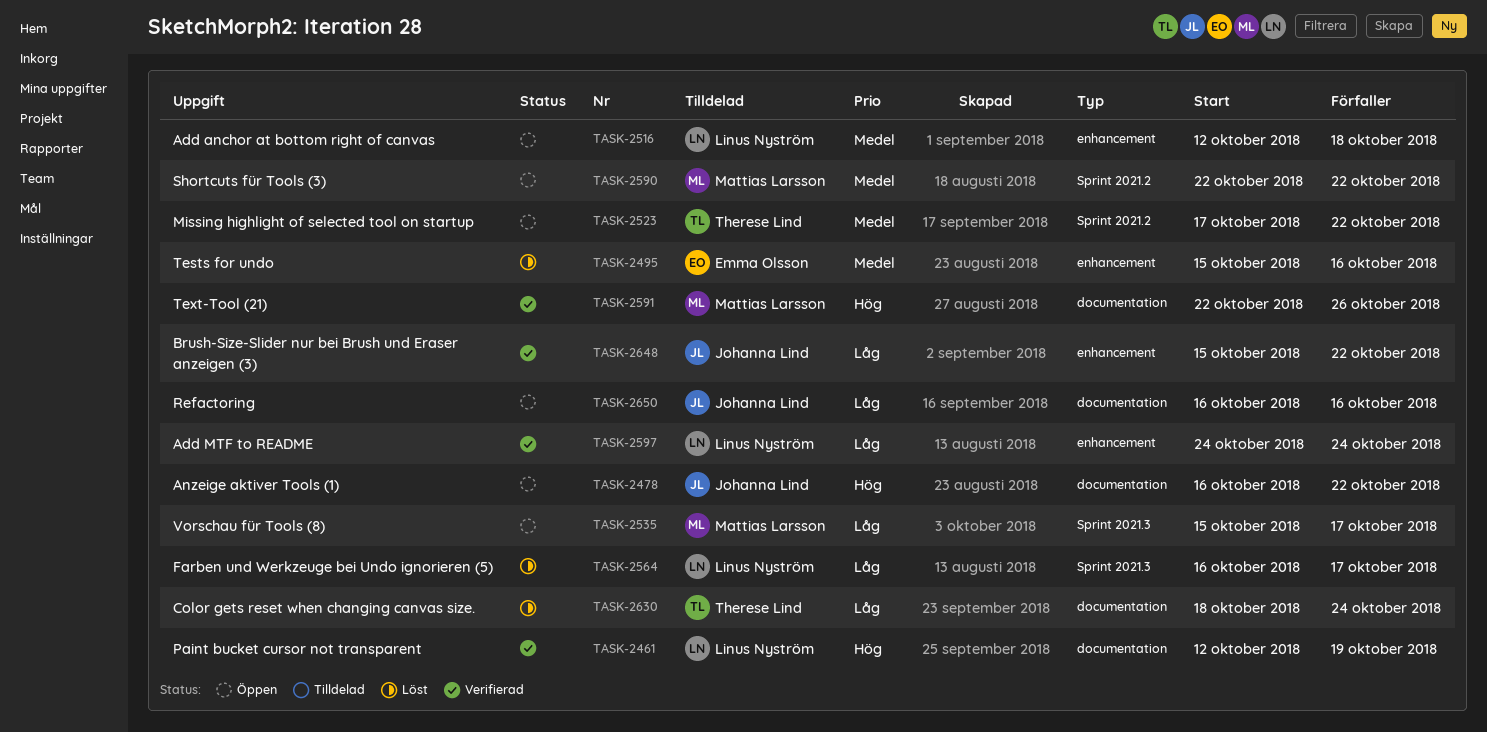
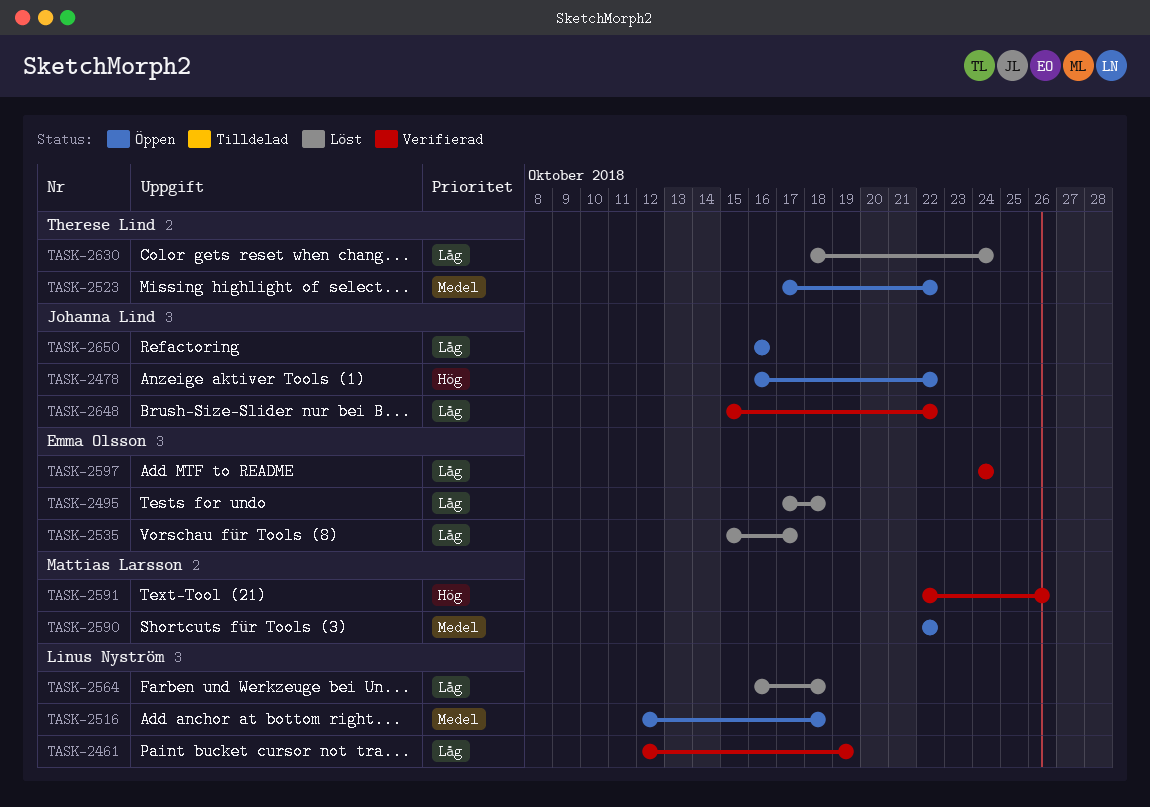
TASK-2461, priority: Hög -> Låg
TASK-2495, priority: Medel -> Låg
TASK-2495, start: Oct 15 -> Oct 17
TASK-2495, due: Oct 16 -> Oct 18
TASK-2535, status: Öppen -> Löst
TASK-2535, owner: Mattias Larsson -> Emma Olsson
TASK-2564, due: Oct 17 -> Oct 18
TASK-2597, owner: Linus Nyström -> Emma Olsson

